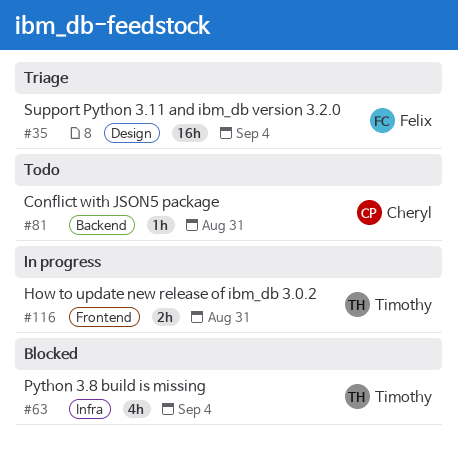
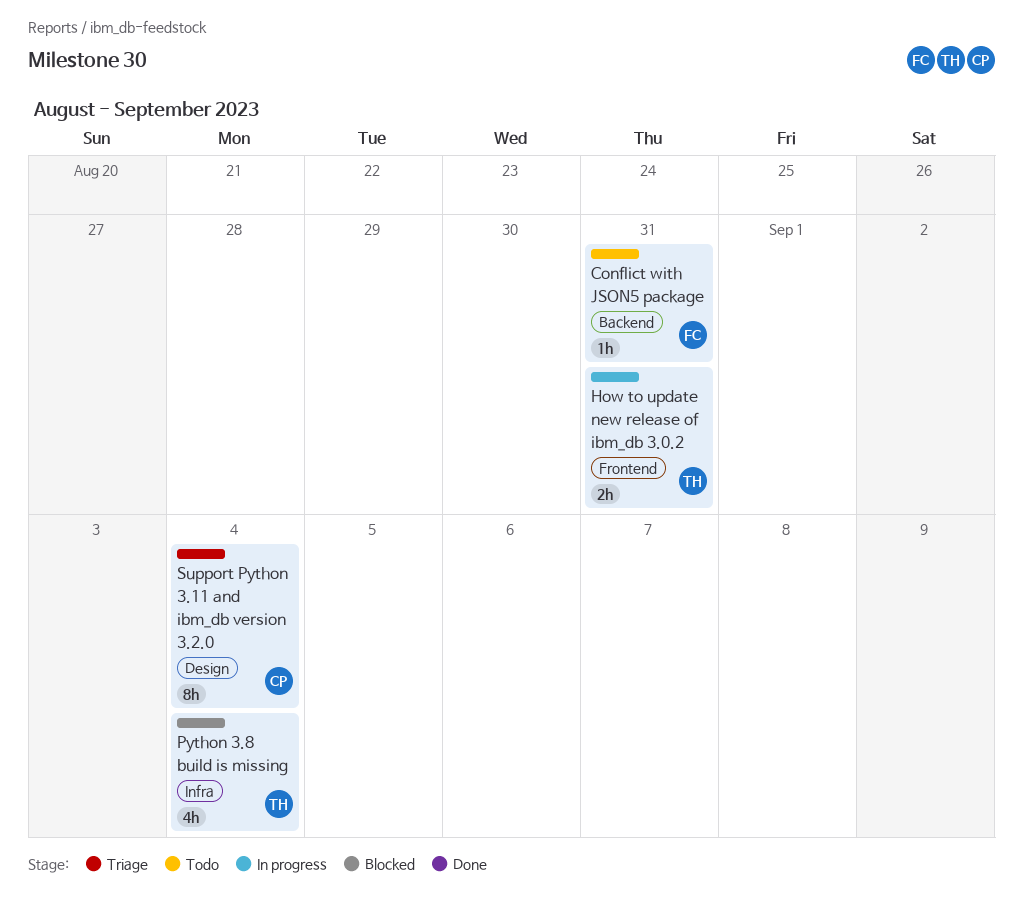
Conflict with JSON5 package, owner: Cheryl -> Felix
Support Python 3.11 and ibm_db version 3.2.0, owner: Felix -> Cheryl
Support Python 3.11 and ibm_db version 3.2.0, estimate: 16h -> 8h

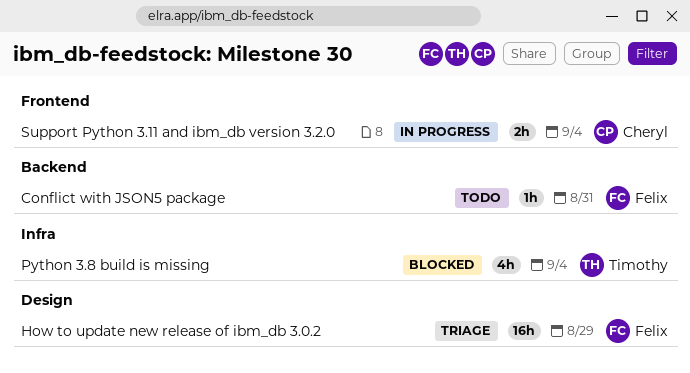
How to update new release of ibm_db 3.0.2, status: In progress -> Triage
How to update new release of ibm_db 3.0.2, owner: Timothy -> Felix
How to update new release of ibm_db 3.0.2, label: Frontend -> Design
How to update new release of ibm_db 3.0.2, estimate: 2h -> 16h
How to update new release of ibm_db 3.0.2, due: Aug 31 -> Aug 29
Support Python 3.11 and ibm_db version 3.2.0, status: Triage -> In progress
Support Python 3.11 and ibm_db version 3.2.0, label: Design -> Frontend
Support Python 3.11 and ibm_db version 3.2.0, estimate: 8h -> 2h

